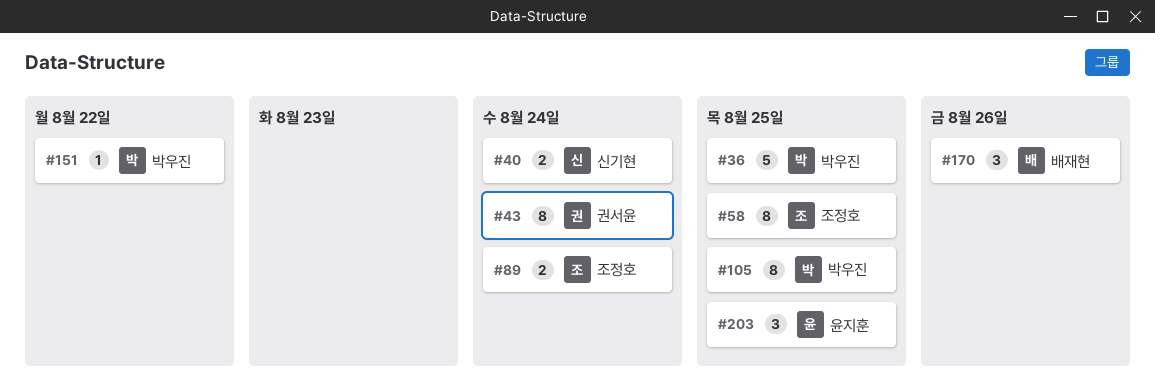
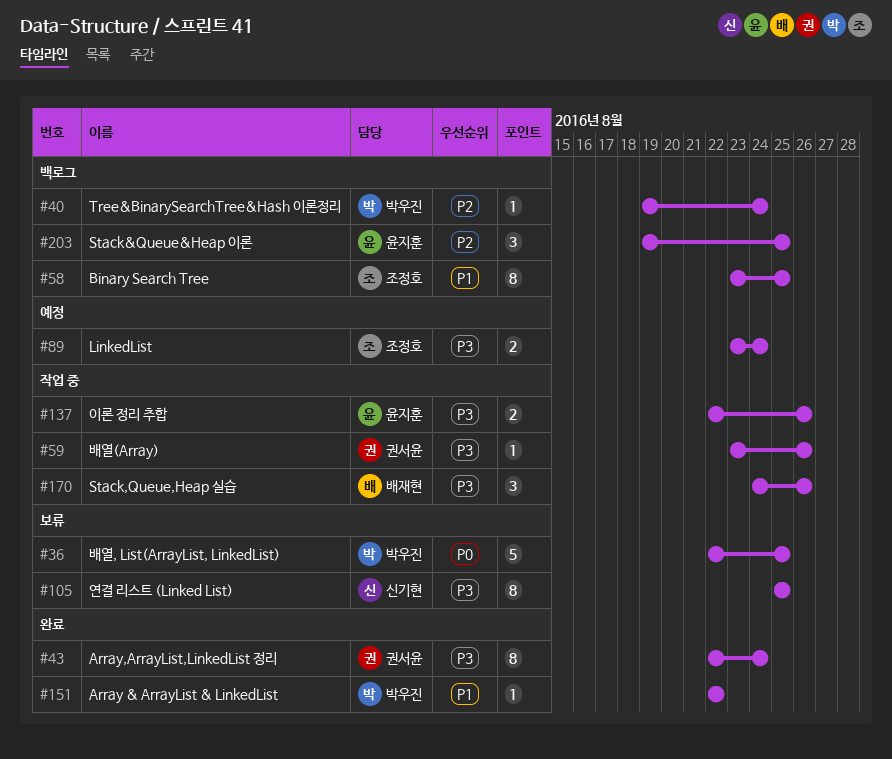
#40, owner: 신기현 -> 박우진
#40, estimate: 2 -> 1
#59: none -> present
#105, owner: 박우진 -> 신기현
#137: none -> present

